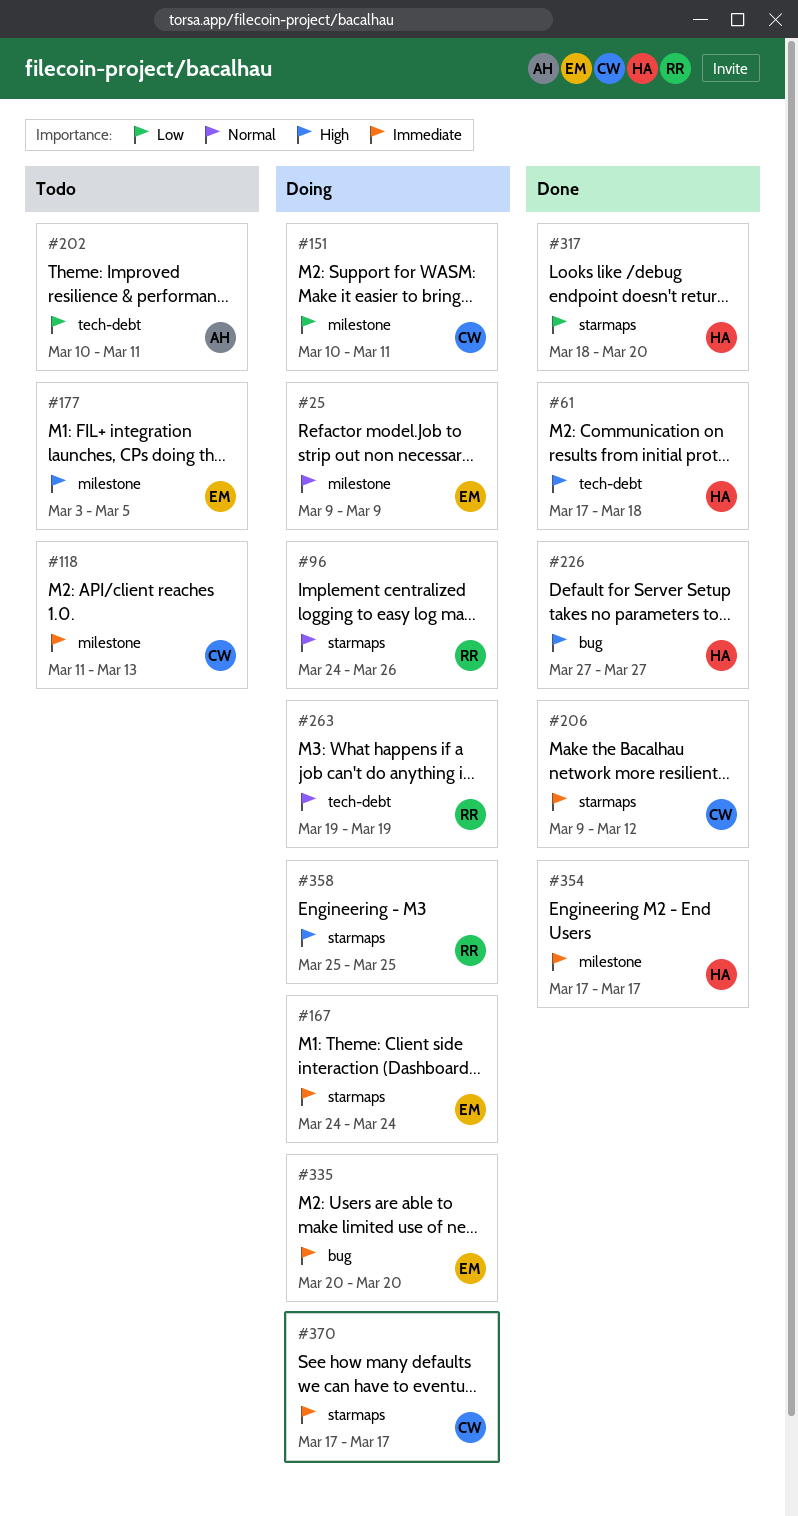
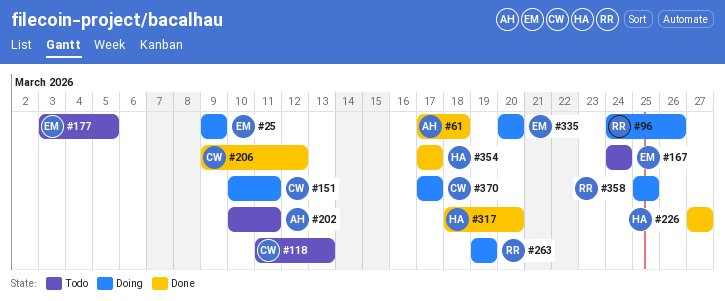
#61, owner: HA -> AH
#167, status: Doing -> Todo

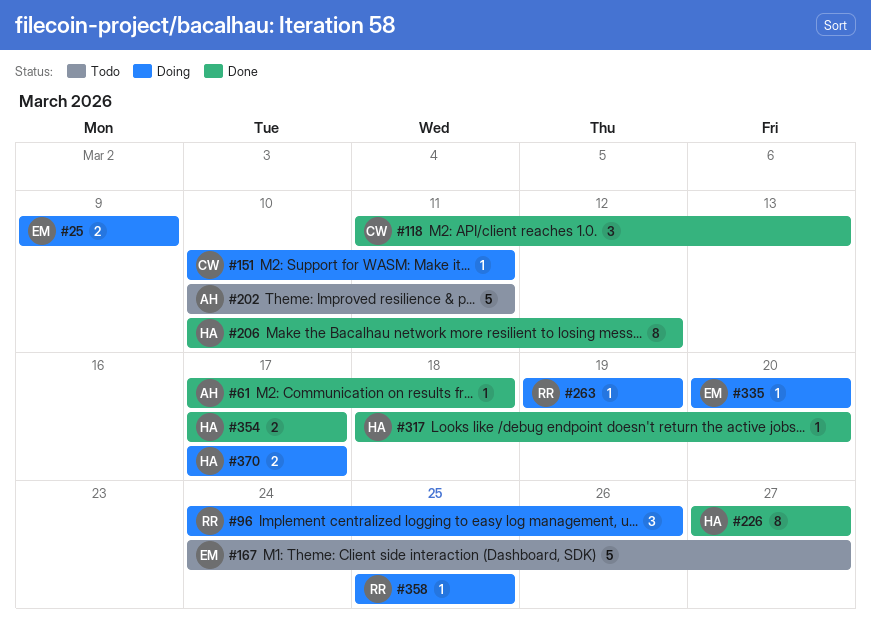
#118, status: Todo -> Done
#167, due: Mar 24 -> Mar 27
#177: present -> none
#206, owner: CW -> HA
#206, start: Mar 9 -> Mar 10
#370, owner: CW -> HA

